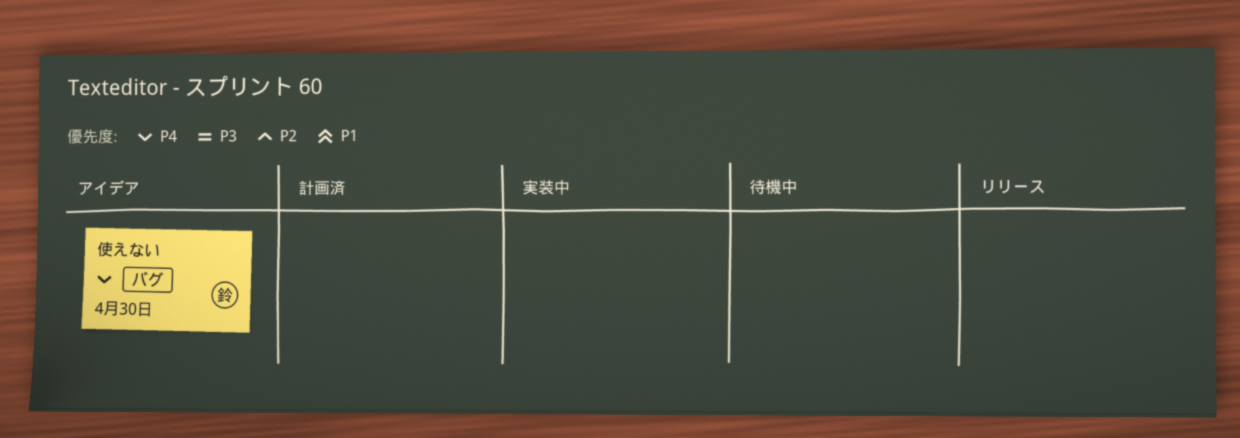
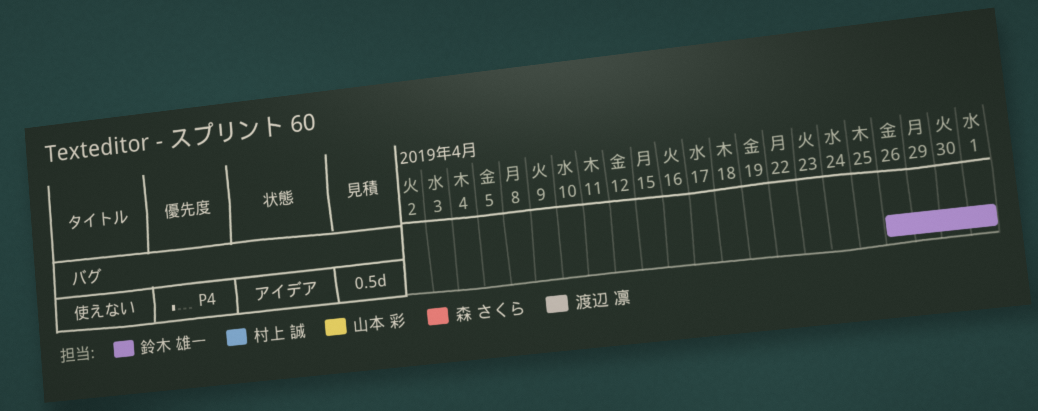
使えない, due: Apr 30 -> May 1

